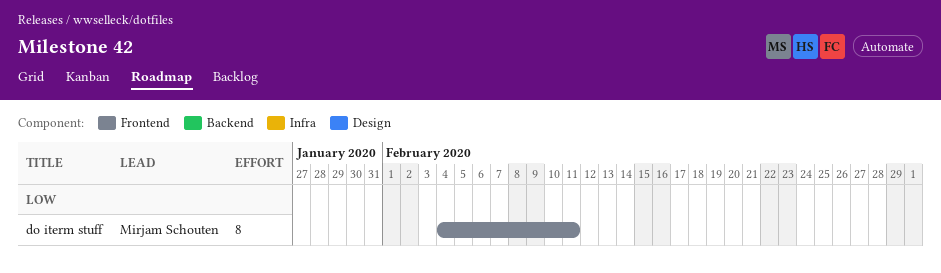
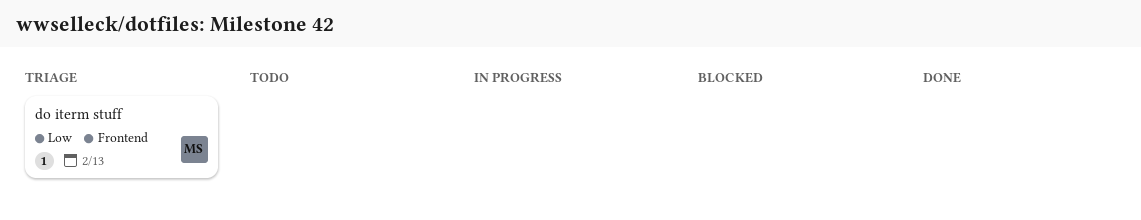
do iterm stuff, estimate: 8 -> 1
do iterm stuff, due: Feb 11 -> Feb 13

